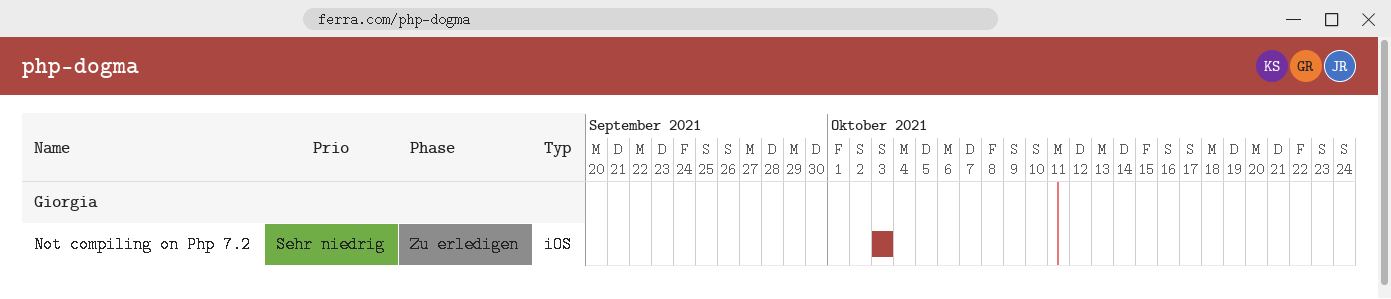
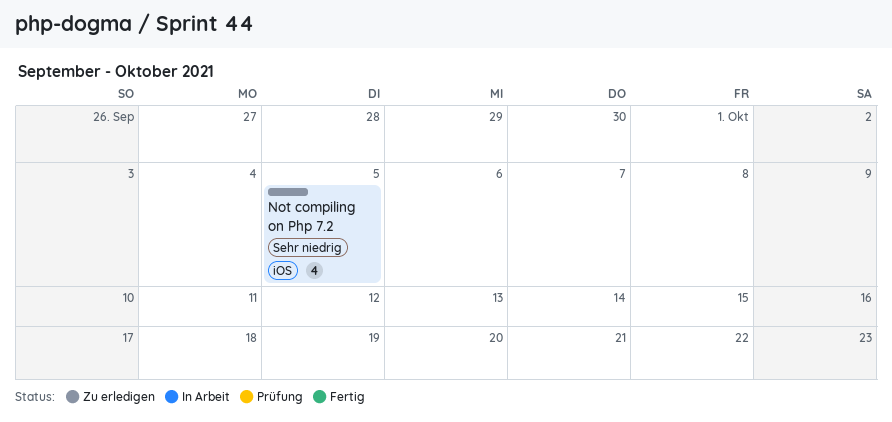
Not compiling on Php 7.2, due: Oct 3 -> Oct 5

